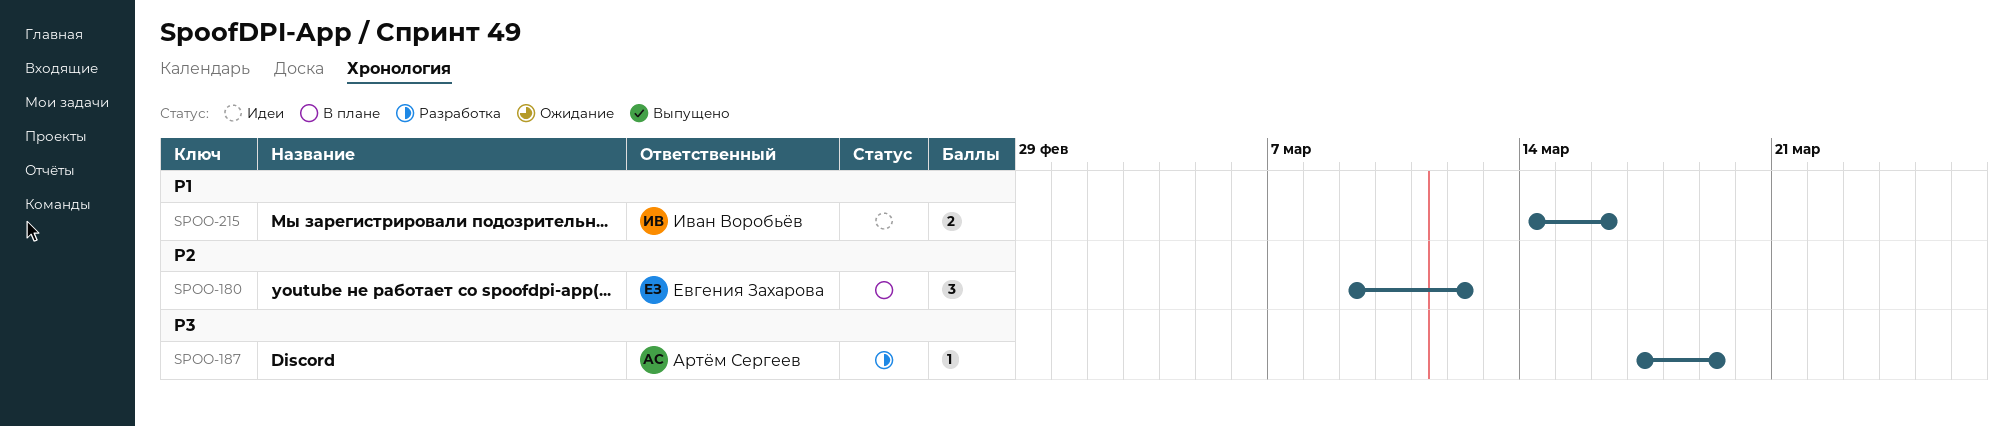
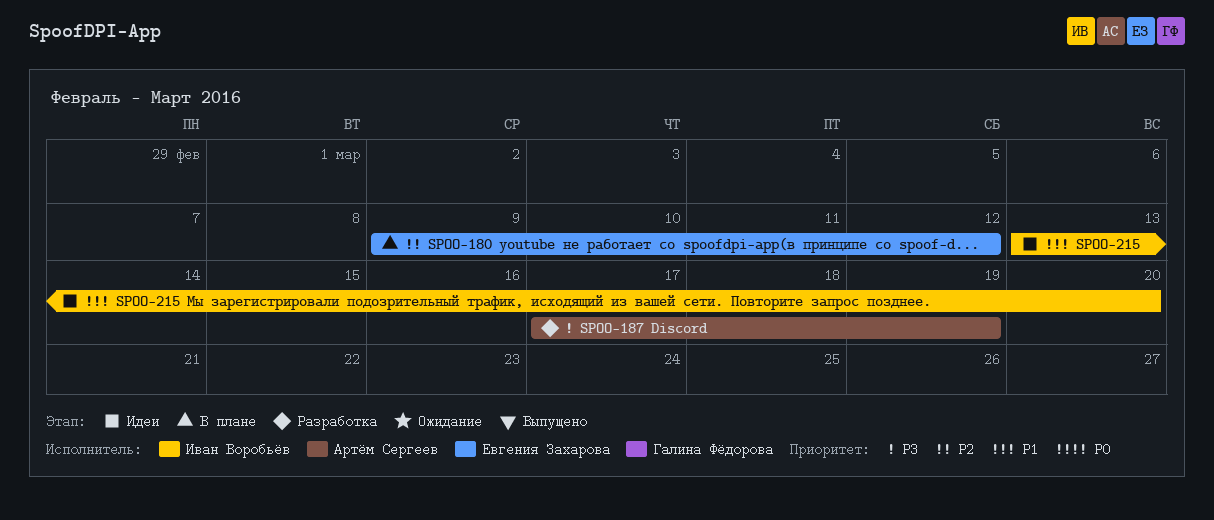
SPOO-215, start: Mar 14 -> Mar 13
SPOO-215, due: Mar 16 -> Mar 20

